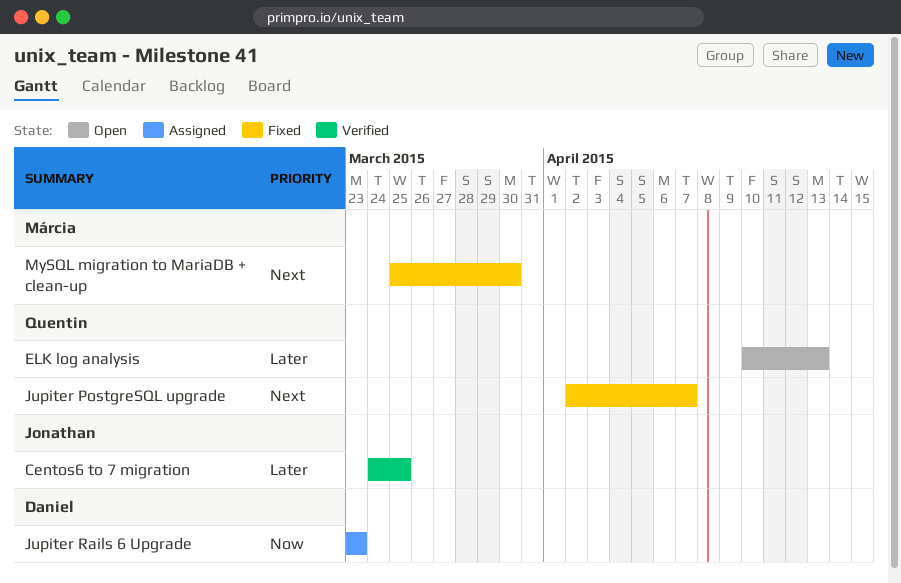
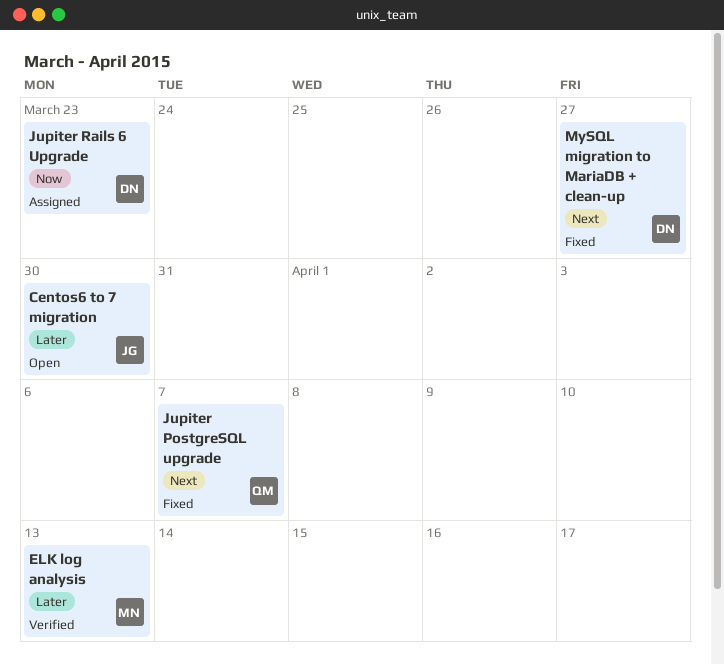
Centos6 to 7 migration, status: Verified -> Open
Centos6 to 7 migration, due: Mar 25 -> Mar 30
ELK log analysis, status: Open -> Verified
ELK log analysis, owner: Quentin -> Márcia
MySQL migration to MariaDB + clean-up, owner: Márcia -> Daniel
MySQL migration to MariaDB + clean-up, due: Mar 30 -> Mar 27

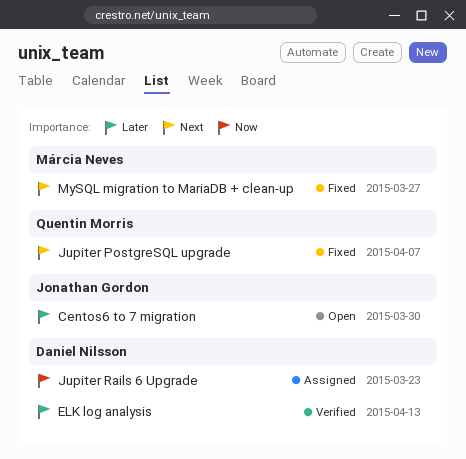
ELK log analysis, owner: Márcia Neves -> Daniel Nilsson
MySQL migration to MariaDB + clean-up, owner: Daniel Nilsson -> Márcia Neves

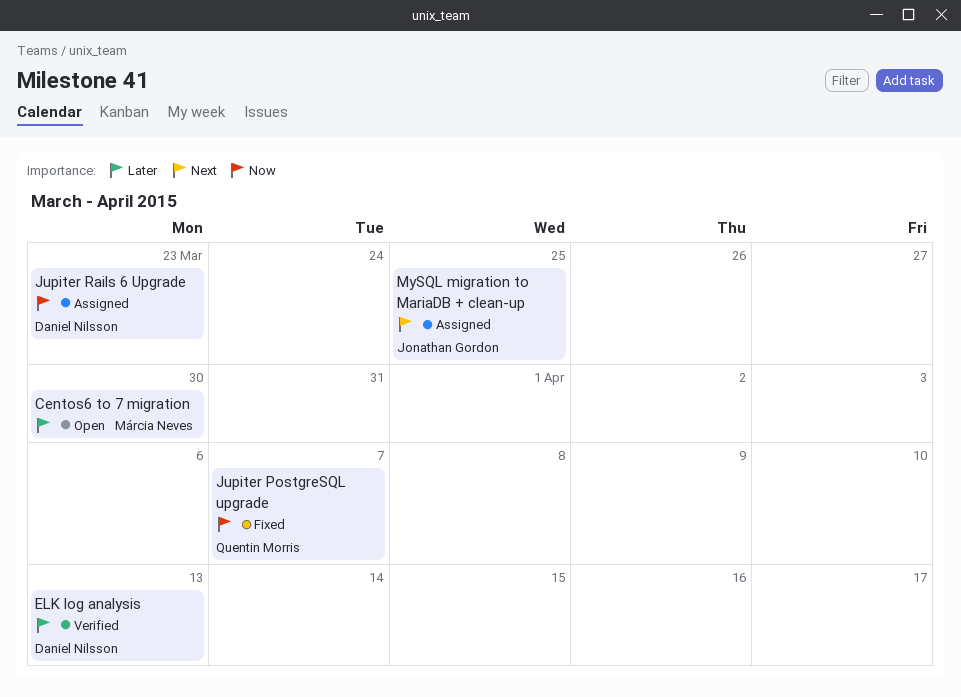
Centos6 to 7 migration, owner: Jonathan Gordon -> Márcia Neves
Jupiter PostgreSQL upgrade, priority: Next -> Now
MySQL migration to MariaDB + clean-up, status: Fixed -> Assigned
MySQL migration to MariaDB + clean-up, owner: Márcia Neves -> Jonathan Gordon
MySQL migration to MariaDB + clean-up, due: Mar 27 -> Mar 25

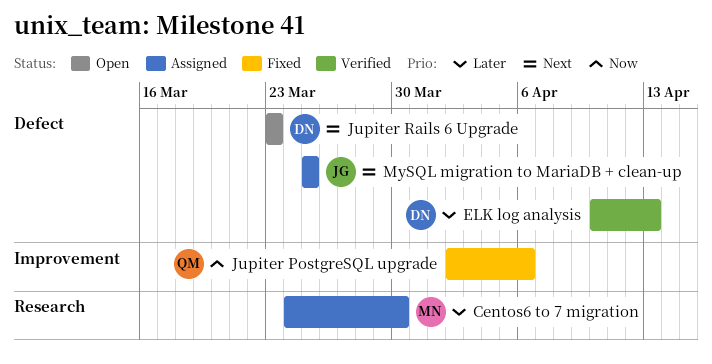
Centos6 to 7 migration, status: Open -> Assigned
Jupiter PostgreSQL upgrade, due: Apr 7 -> Apr 6
Jupiter Rails 6 Upgrade, status: Assigned -> Open
Jupiter Rails 6 Upgrade, priority: Now -> Next

